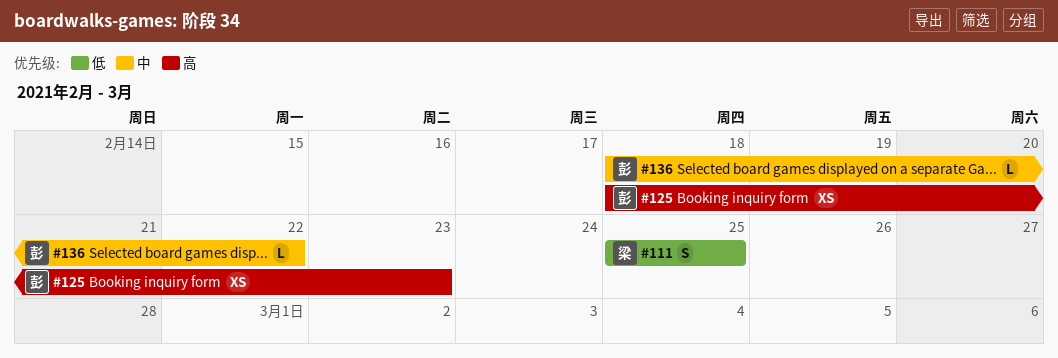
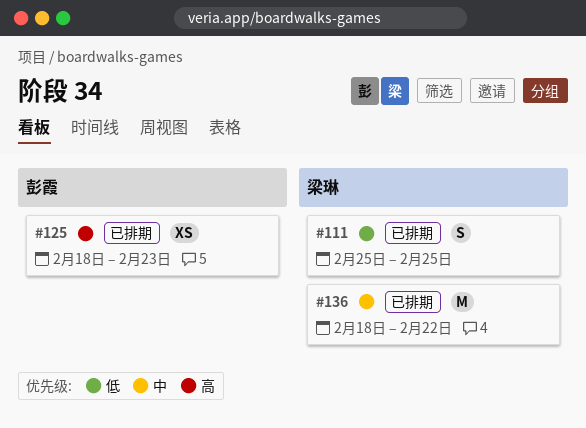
#136, owner: 彭霞 -> 梁琳
#136, estimate: L -> M

